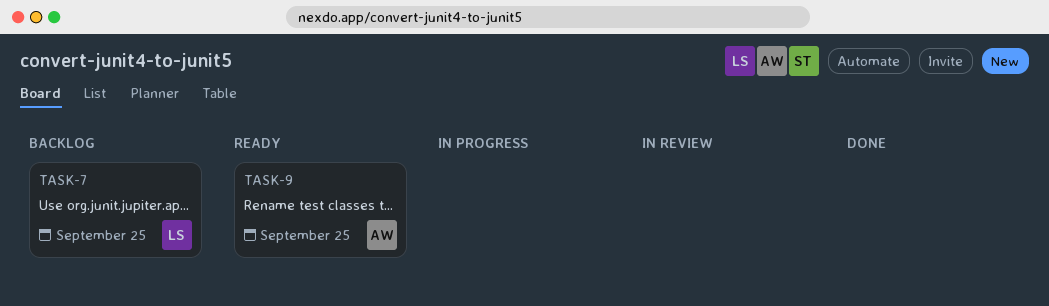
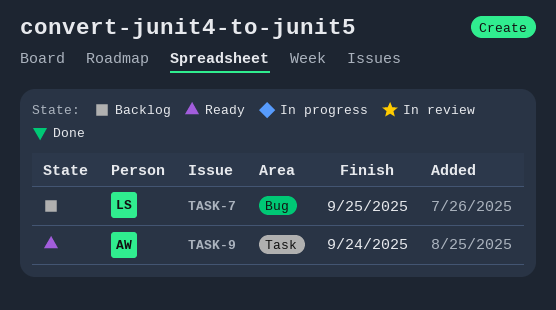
TASK-9, due: Sep 25 -> Sep 24

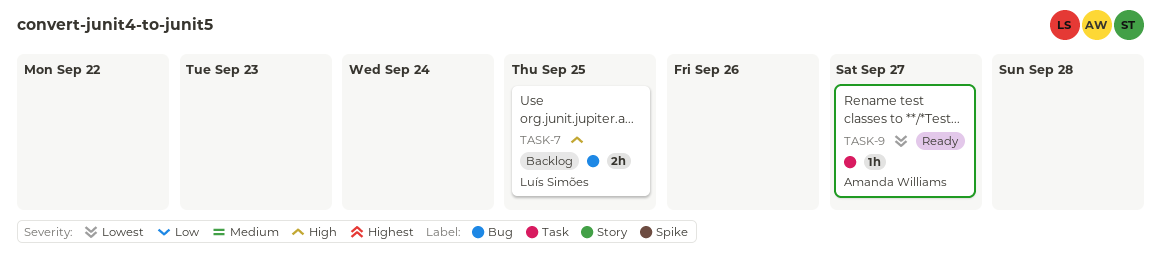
TASK-9, due: Sep 24 -> Sep 27

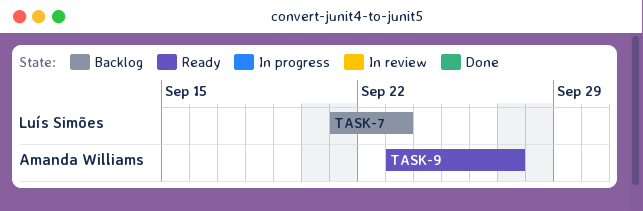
TASK-7, due: Sep 25 -> Sep 23

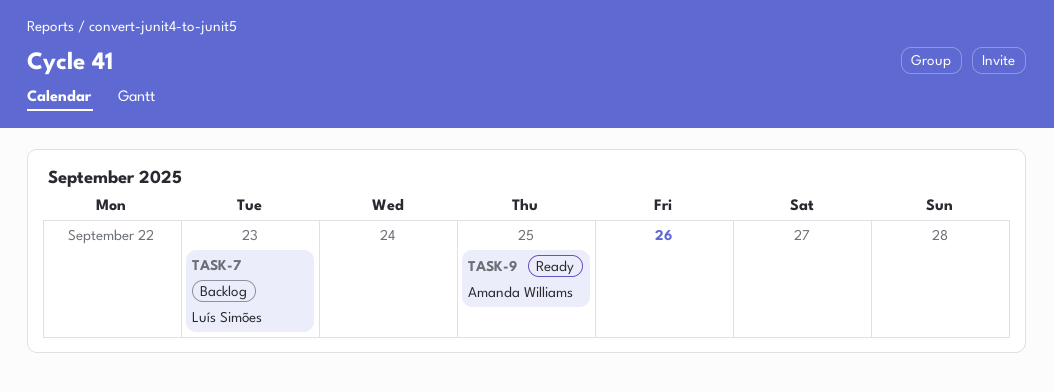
TASK-9, due: Sep 27 -> Sep 25

